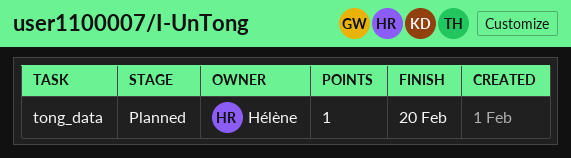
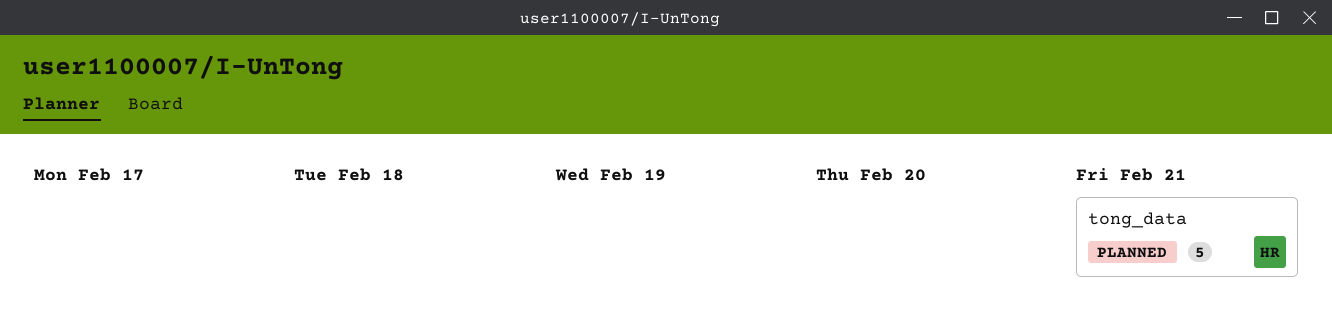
tong_data, estimate: 1 -> 5
tong_data, due: Feb 20 -> Feb 21

